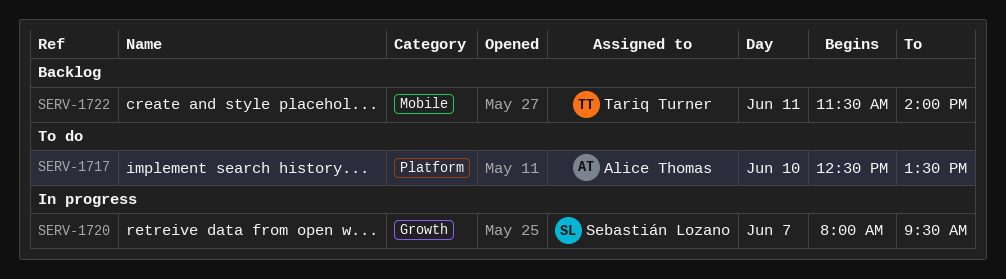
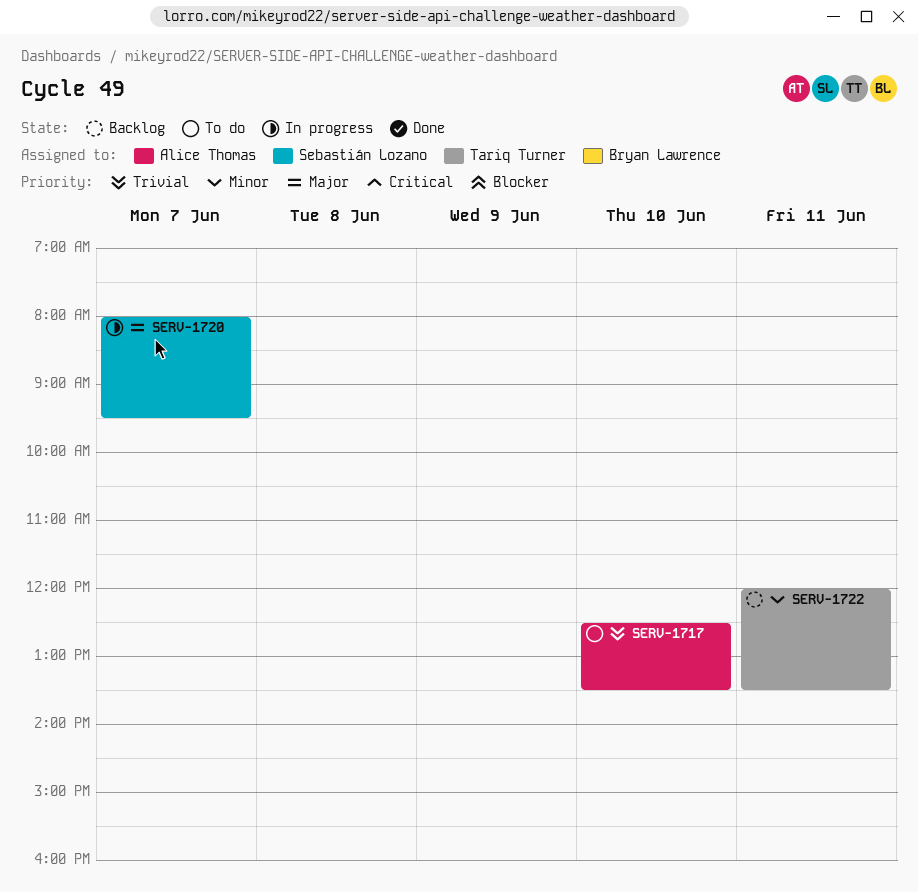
SERV-1722, begins: 11:30 -> 12:00
SERV-1722, ends: 14:00 -> 13:30

